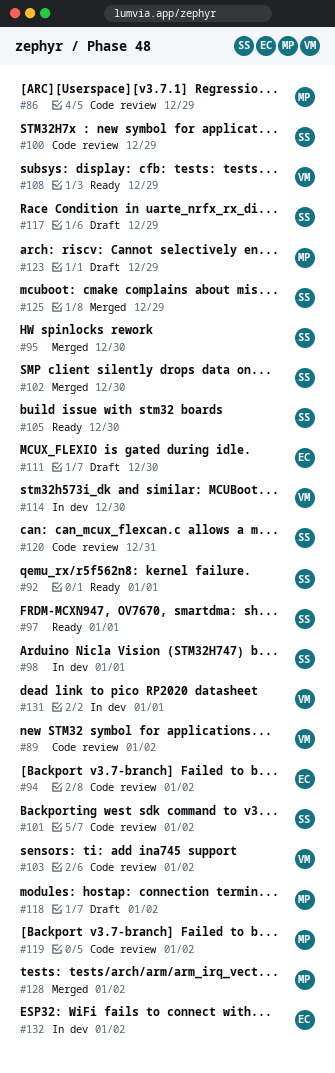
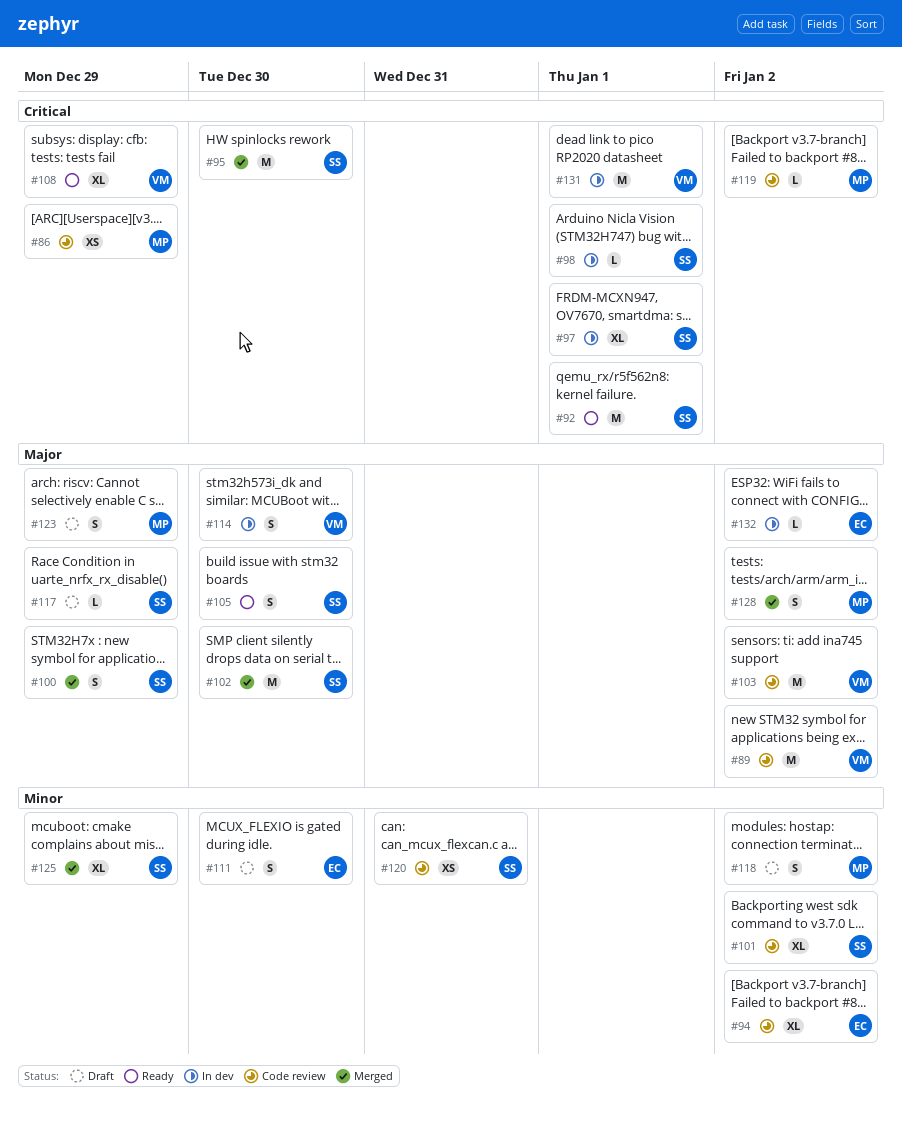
#97, status: Ready -> In dev
#100, status: Code review -> Merged

